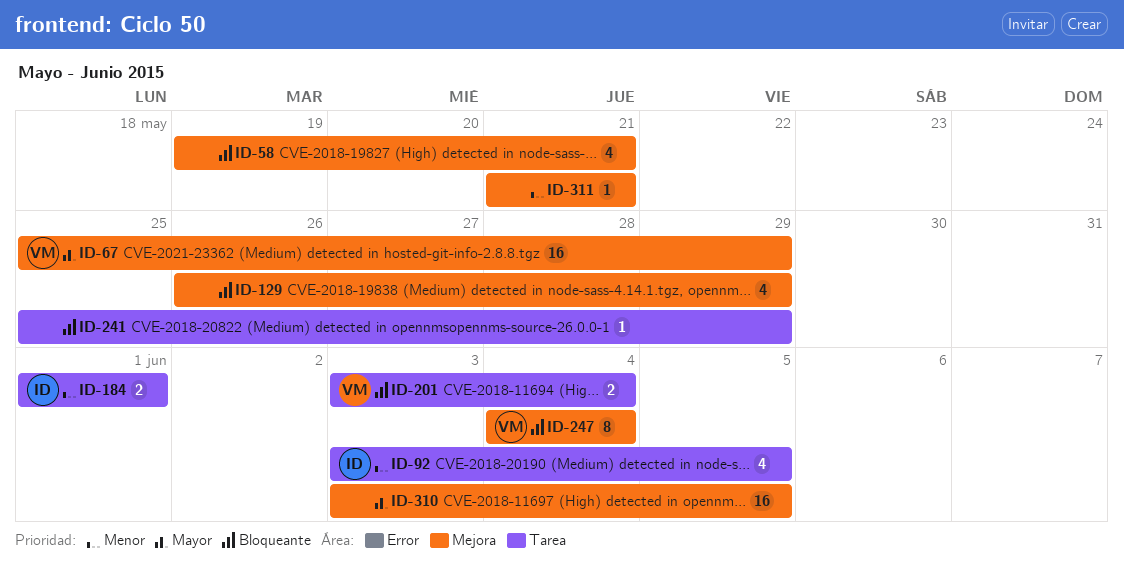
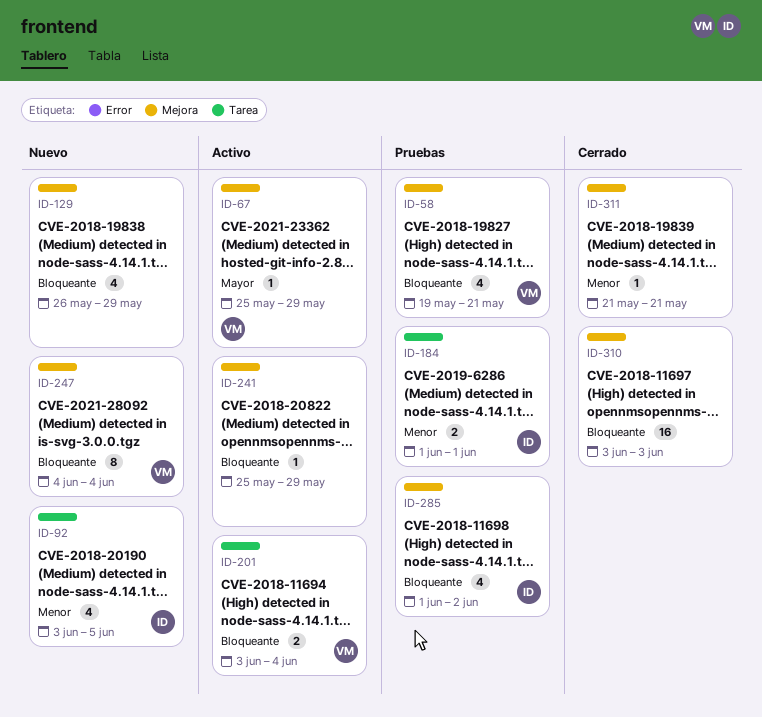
ID-58, owner: none -> VM
ID-67, estimate: 16 -> 1
ID-241, label: Tarea -> Mejora
ID-285: none -> present
ID-310, priority: Mayor -> Bloqueante
ID-310, due: Jun 5 -> Jun 3

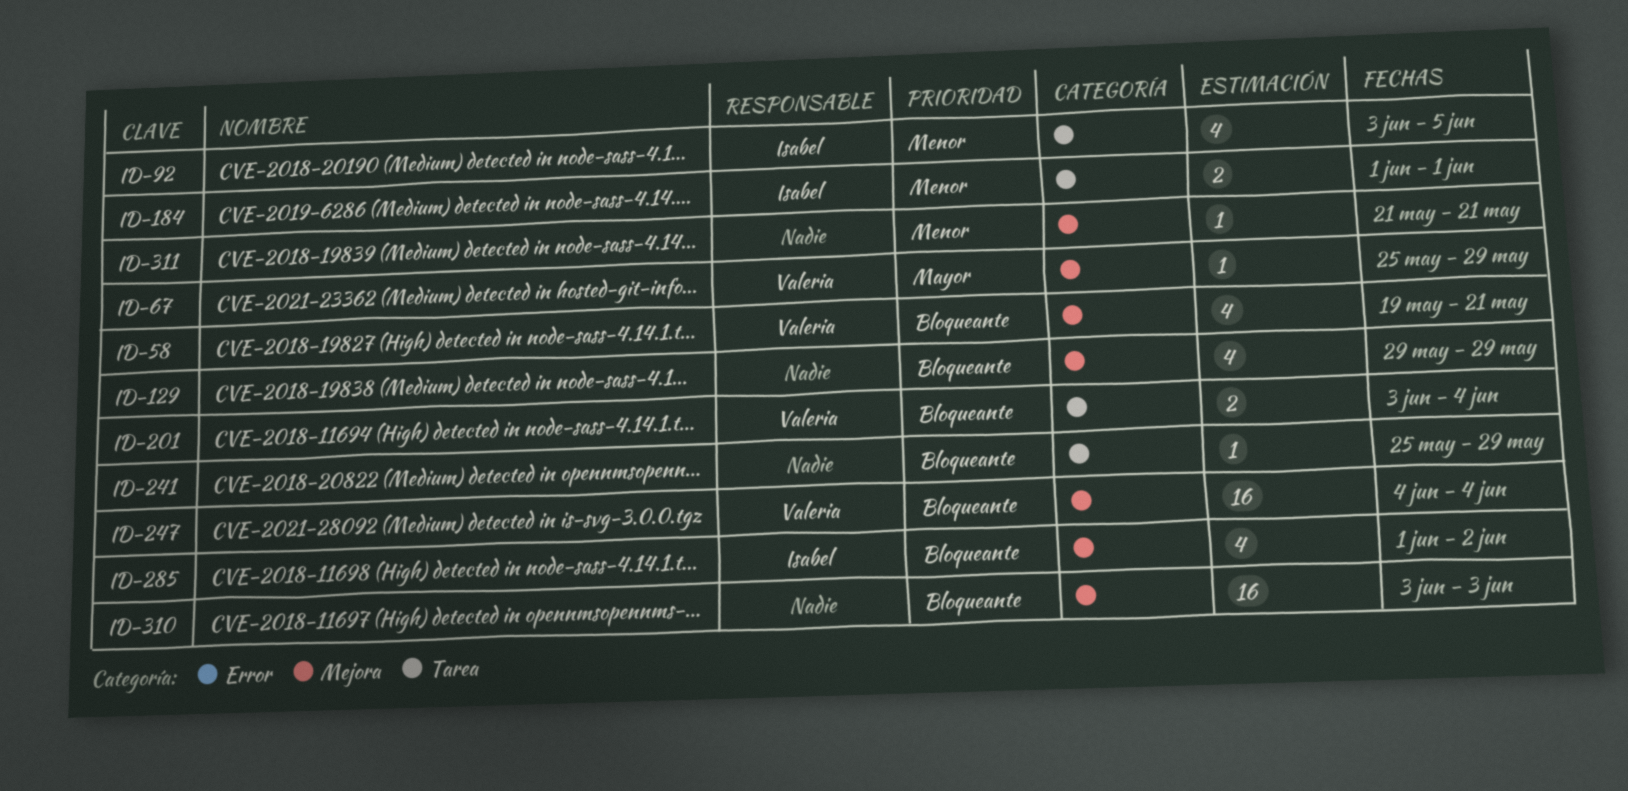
ID-129, start: May 26 -> May 29
ID-241, label: Mejora -> Tarea
ID-247, estimate: 8 -> 16

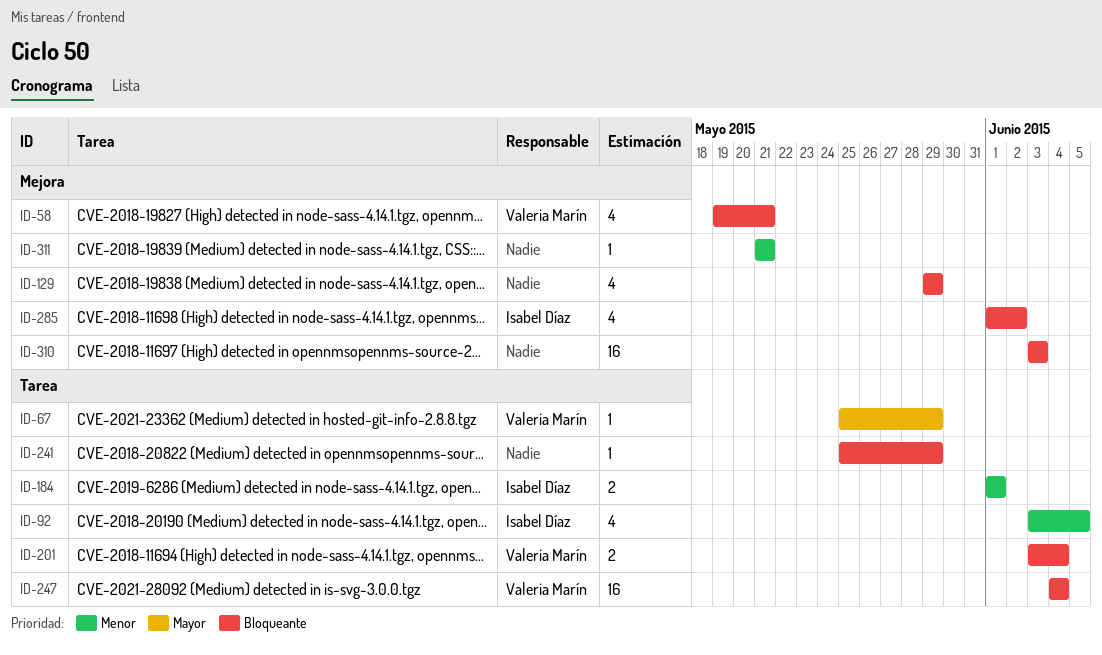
ID-67, label: Mejora -> Tarea
ID-247, label: Mejora -> Tarea

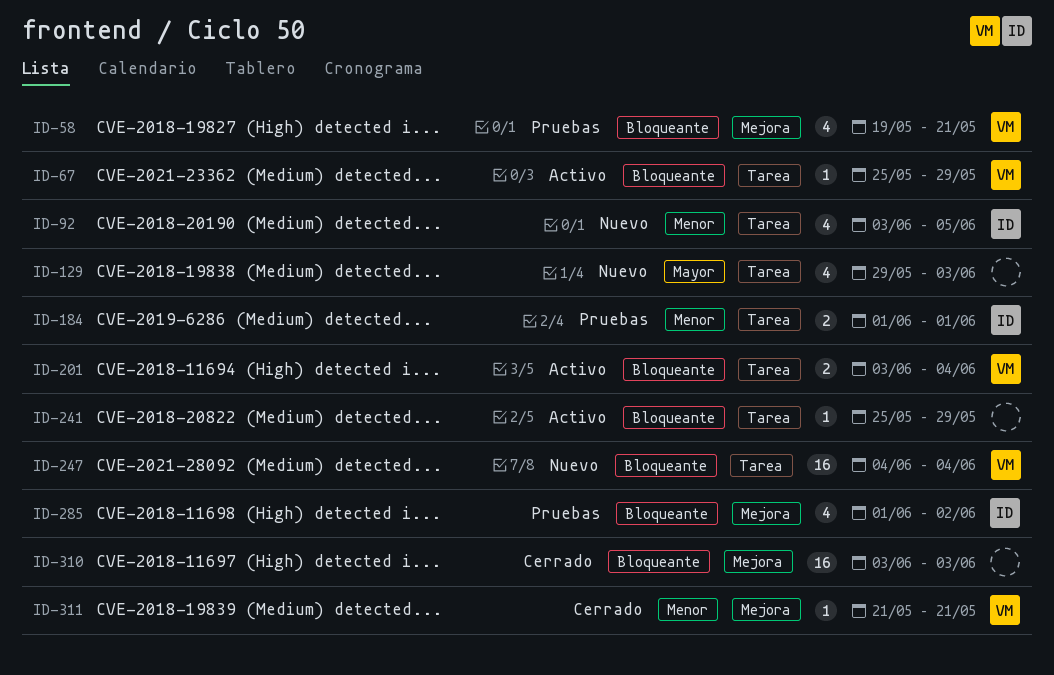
ID-67, priority: Mayor -> Bloqueante
ID-129, priority: Bloqueante -> Mayor
ID-129, label: Mejora -> Tarea
ID-129, due: May 29 -> Jun 3
ID-311, owner: none -> Valeria Marín

